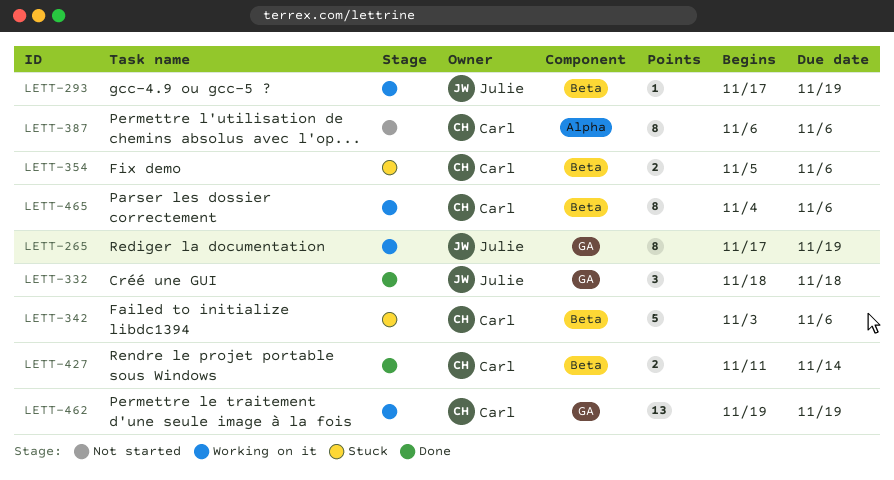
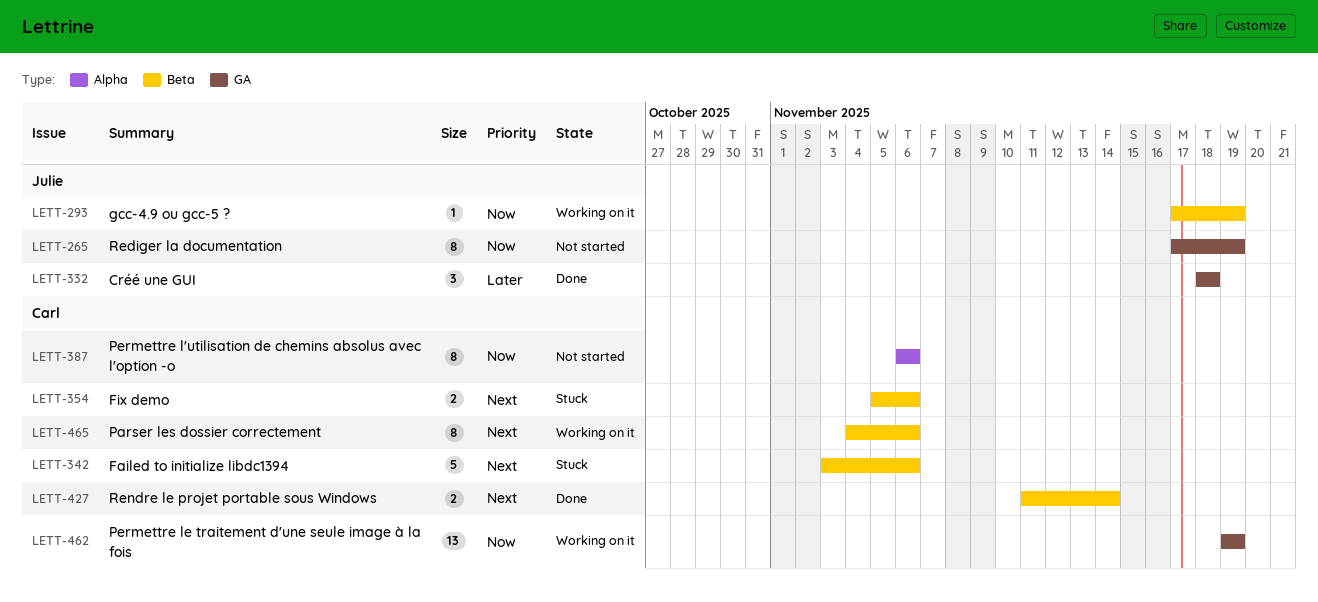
LETT-265, status: Working on it -> Not started

